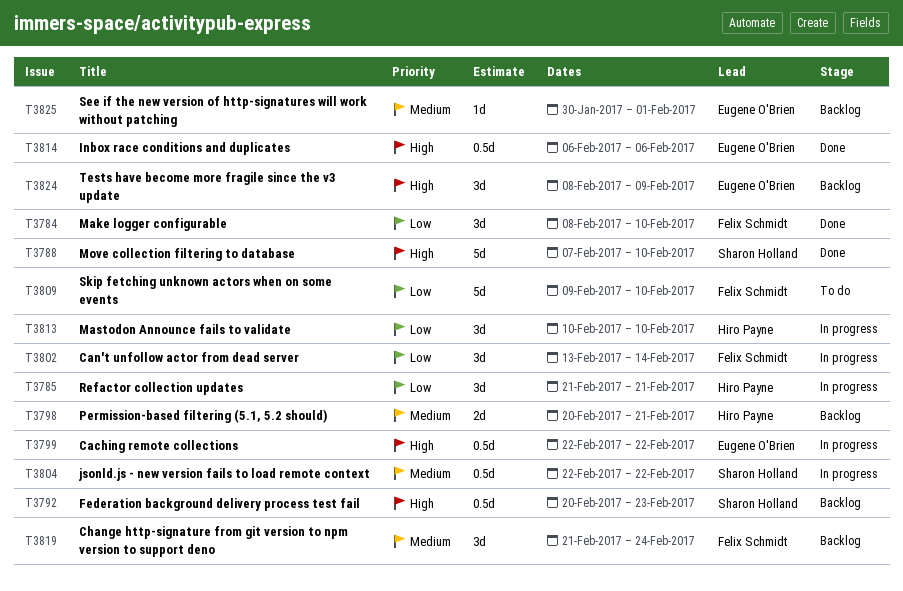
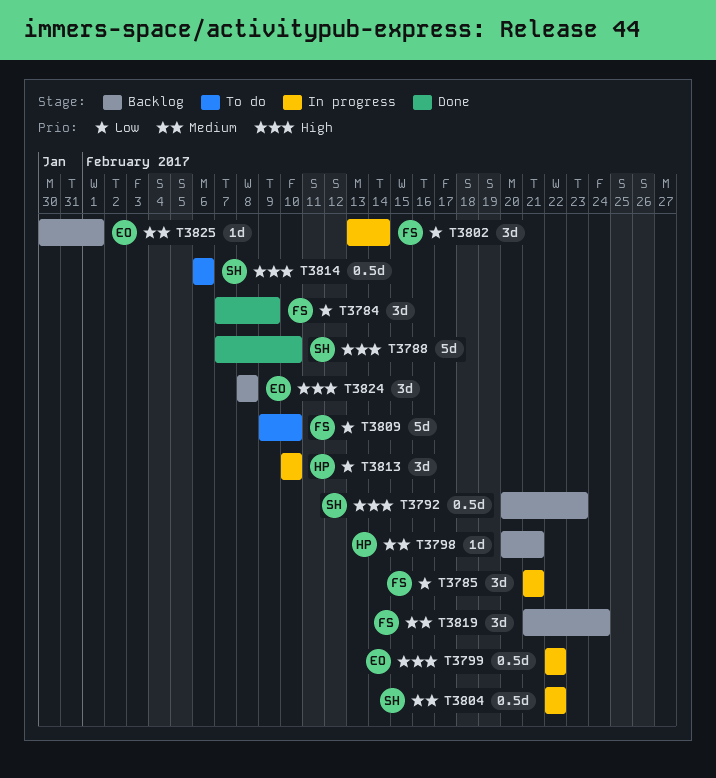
T3784, start: Feb 8 -> Feb 7
T3784, due: Feb 10 -> Feb 9
T3785, owner: Hiro Payne -> Felix Schmidt
T3798, estimate: 2d -> 1d
T3814, status: Done -> To do
T3814, owner: Eugene O'Brien -> Sharon Holland
T3824, due: Feb 9 -> Feb 8

